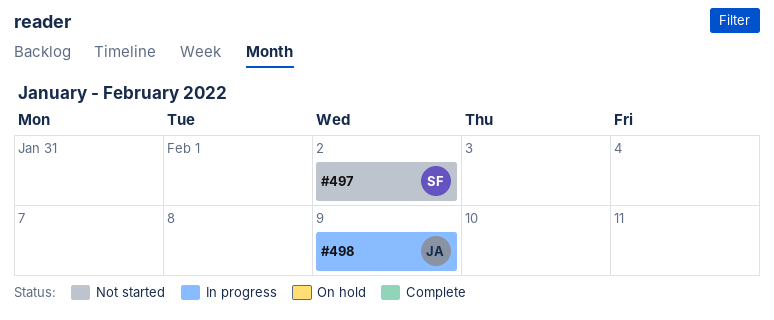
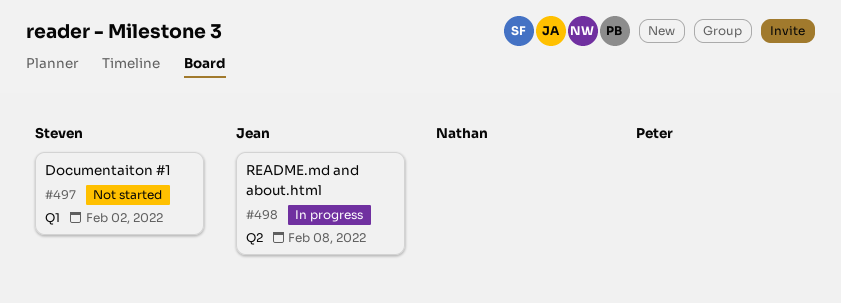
#498, due: Feb 9 -> Feb 8

